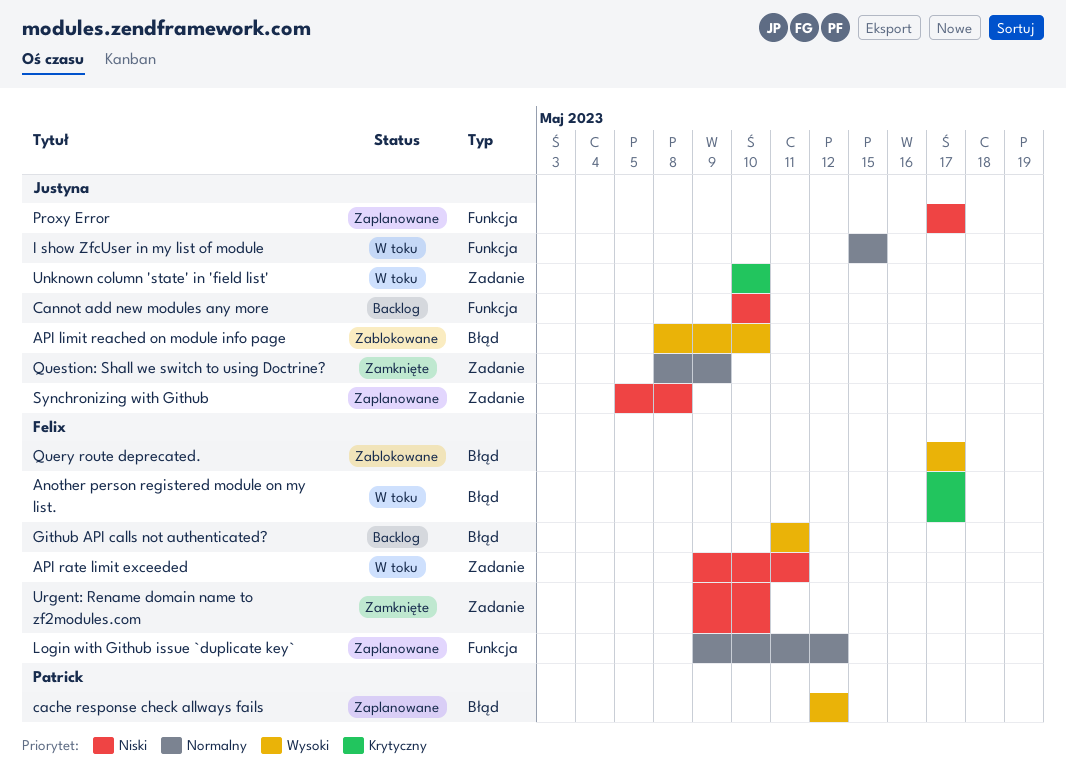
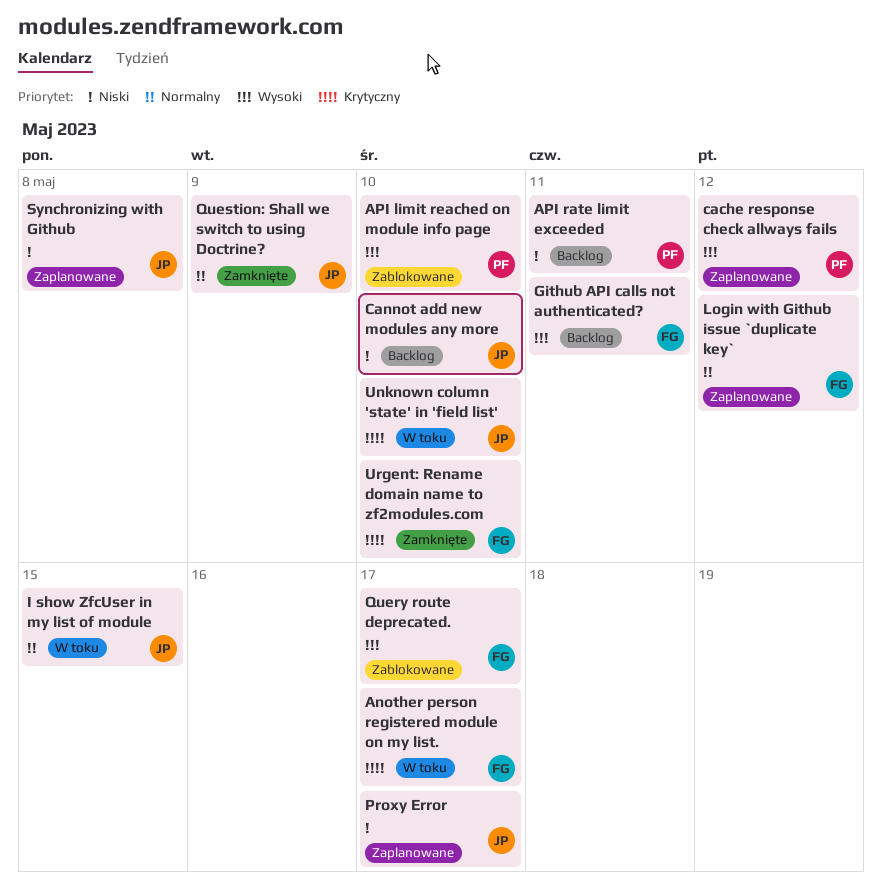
API limit reached on module info page, owner: Justyna -> Patrick
API rate limit exceeded, status: W toku -> Backlog
API rate limit exceeded, owner: Felix -> Patrick
Urgent: Rename domain name to zf2modules.com, priority: Niski -> Krytyczny

